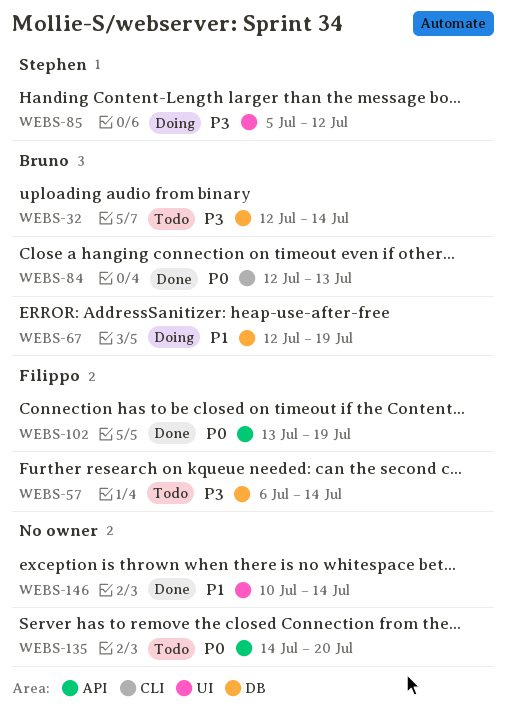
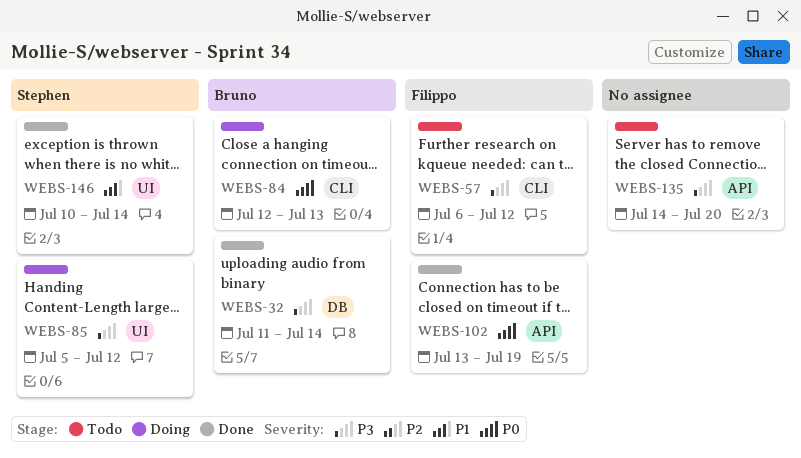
WEBS-32, status: Todo -> Done
WEBS-32, start: Jul 12 -> Jul 11
WEBS-57, label: DB -> CLI
WEBS-57, due: Jul 14 -> Jul 12
WEBS-67: present -> none
WEBS-84, status: Done -> Doing
WEBS-135, priority: P0 -> P3
WEBS-146, owner: none -> Stephen

